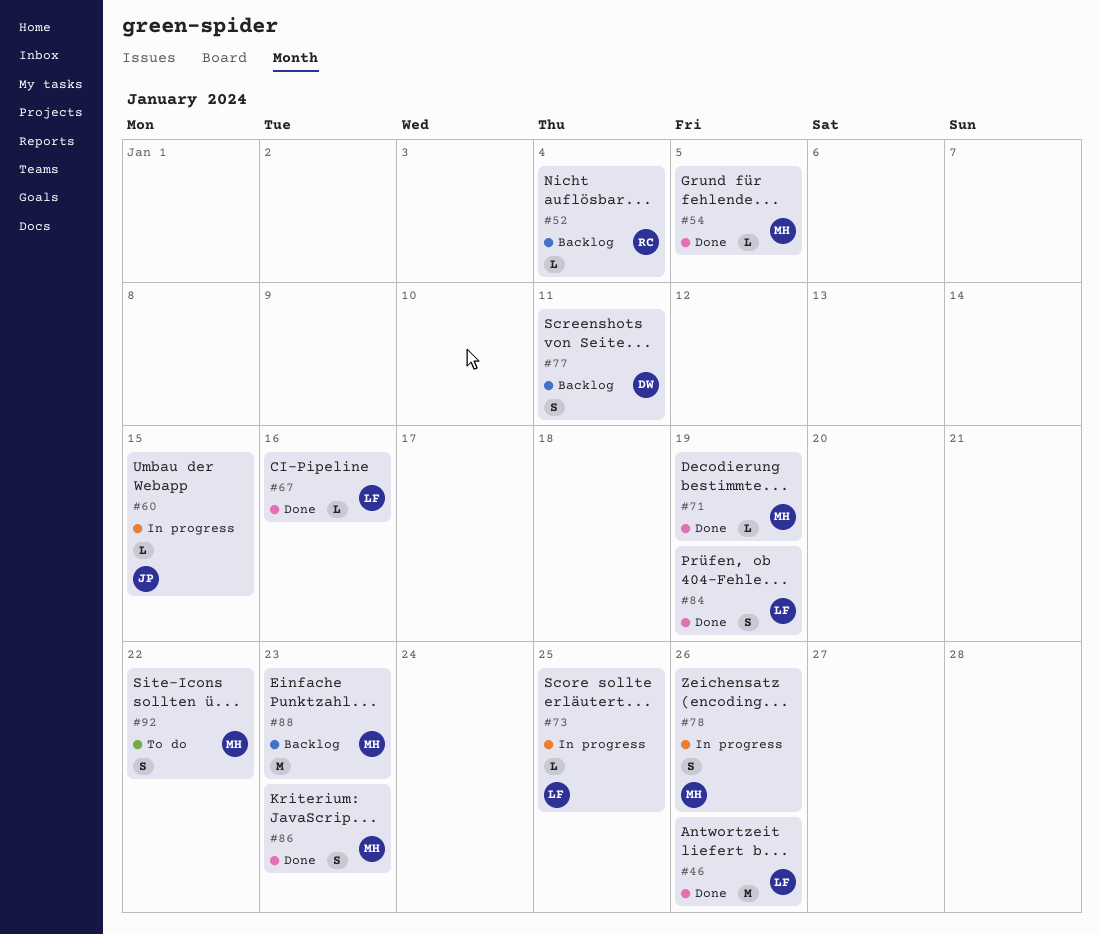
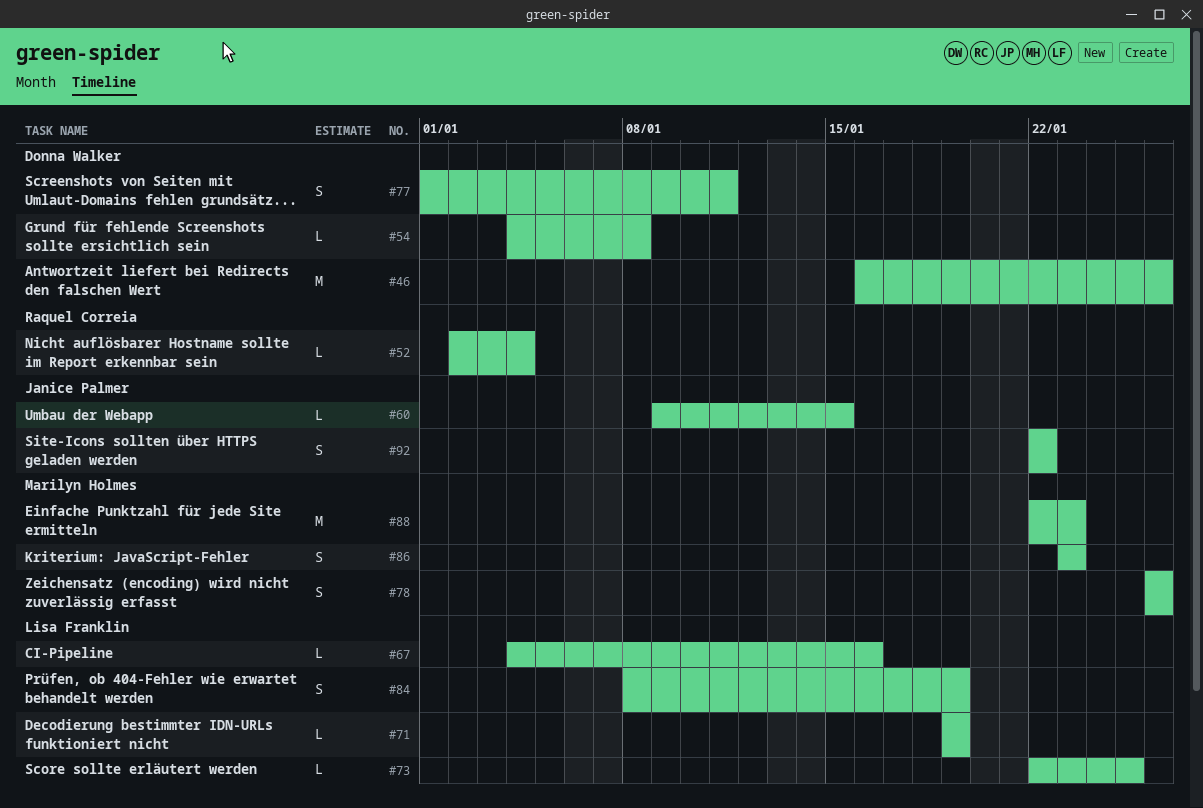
#46, owner: Lisa Franklin -> Donna Walker
#54, owner: Marilyn Holmes -> Donna Walker
#54, due: Jan 5 -> Jan 8
#71, owner: Marilyn Holmes -> Lisa Franklin
#92, owner: Marilyn Holmes -> Janice Palmer

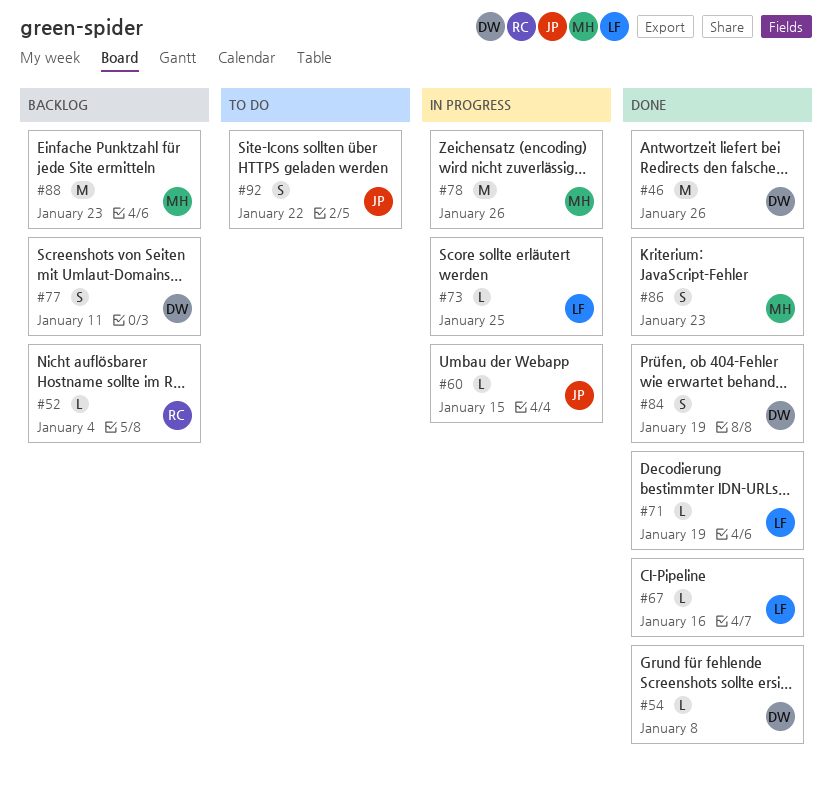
#78, estimate: S -> M
#84, owner: Lisa Franklin -> Donna Walker

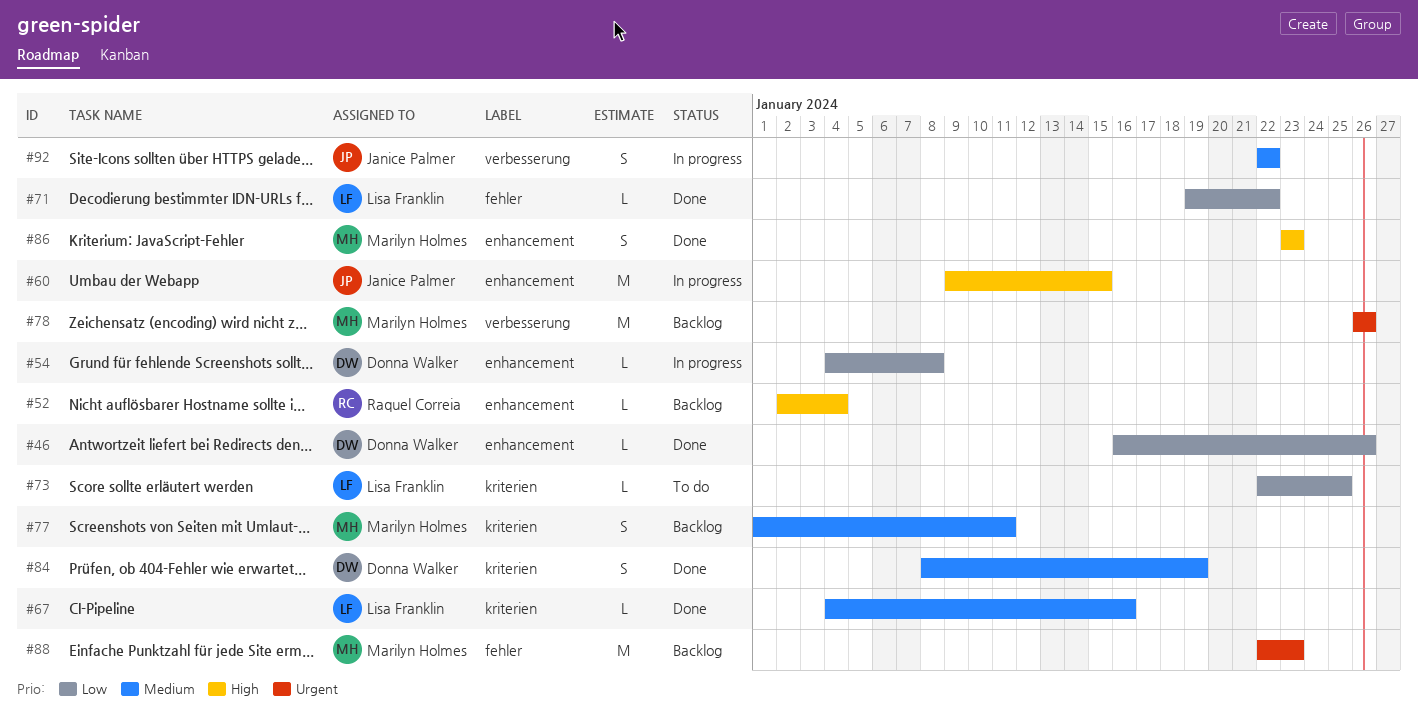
#46, estimate: M -> L
#54, status: Done -> In progress
#60, estimate: L -> M
#71, due: Jan 19 -> Jan 22
#73, status: In progress -> To do
#77, owner: Donna Walker -> Marilyn Holmes
#78, status: In progress -> Backlog
#92, status: To do -> In progress

